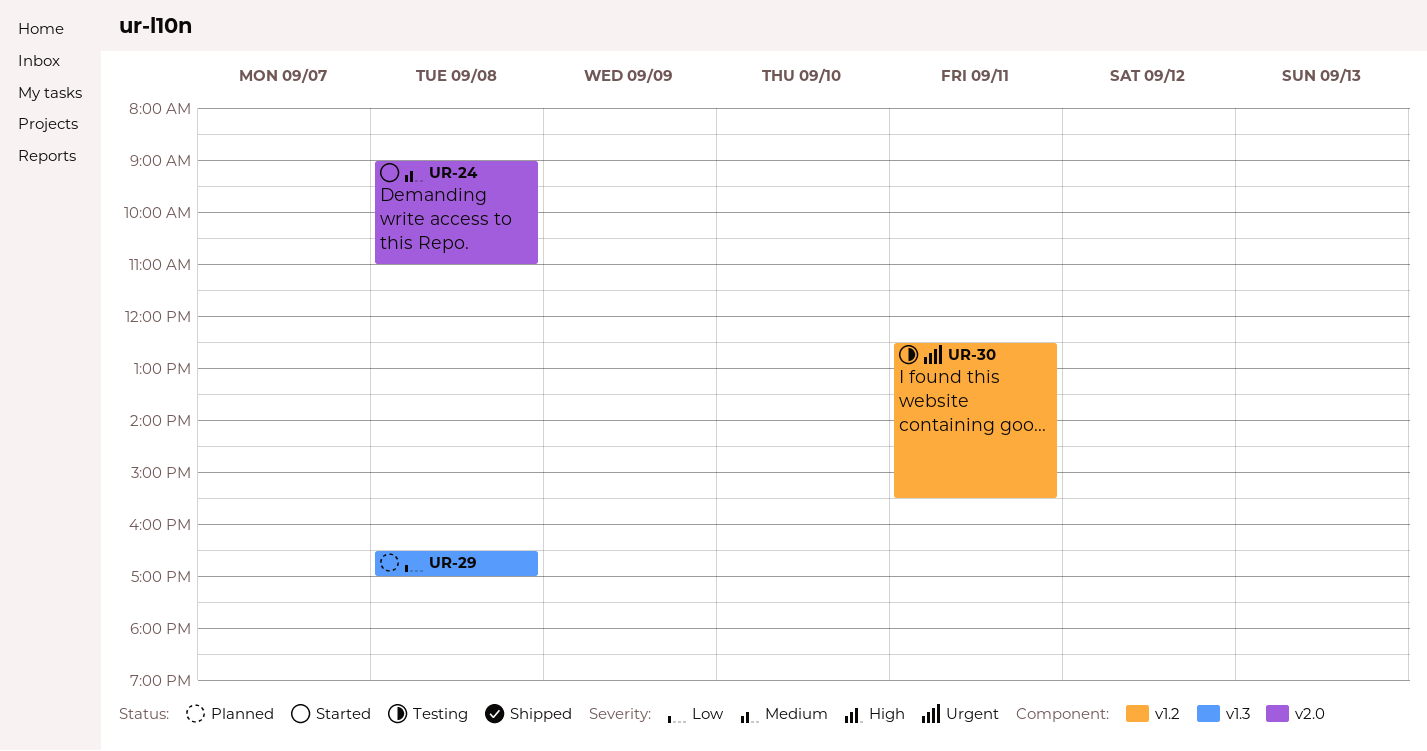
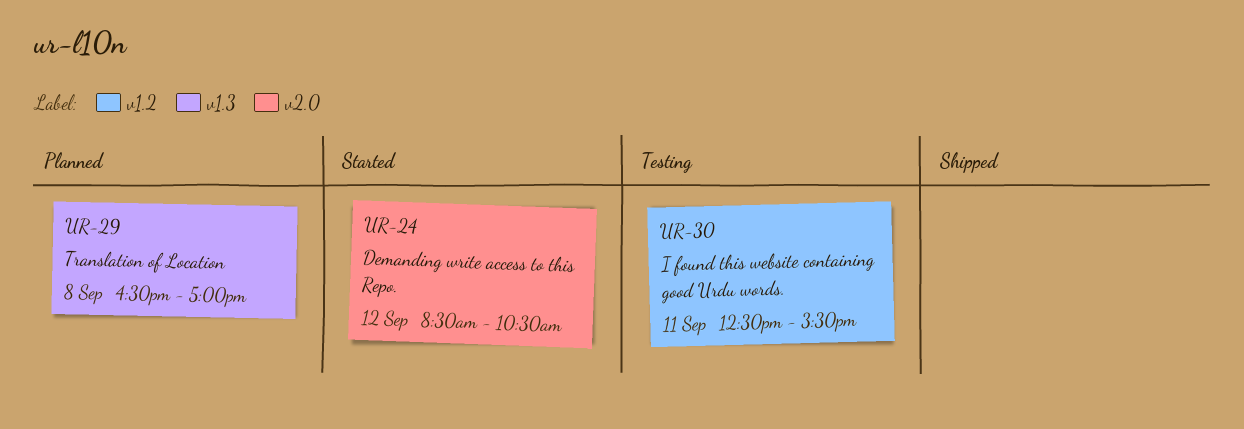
UR-24, day: Sep 8 -> Sep 12
UR-24, begins: 09:00 -> 08:30
UR-24, ends: 11:00 -> 10:30

